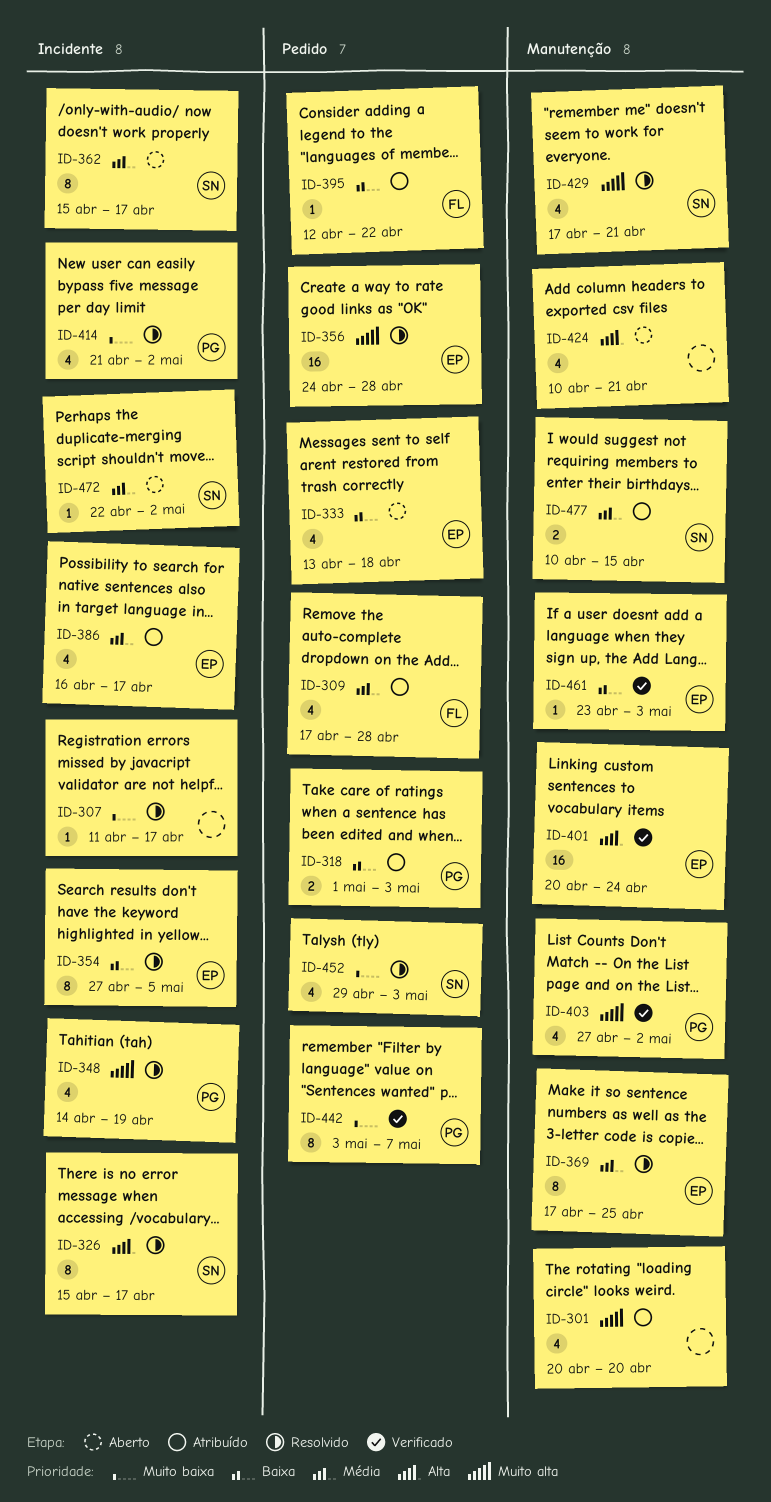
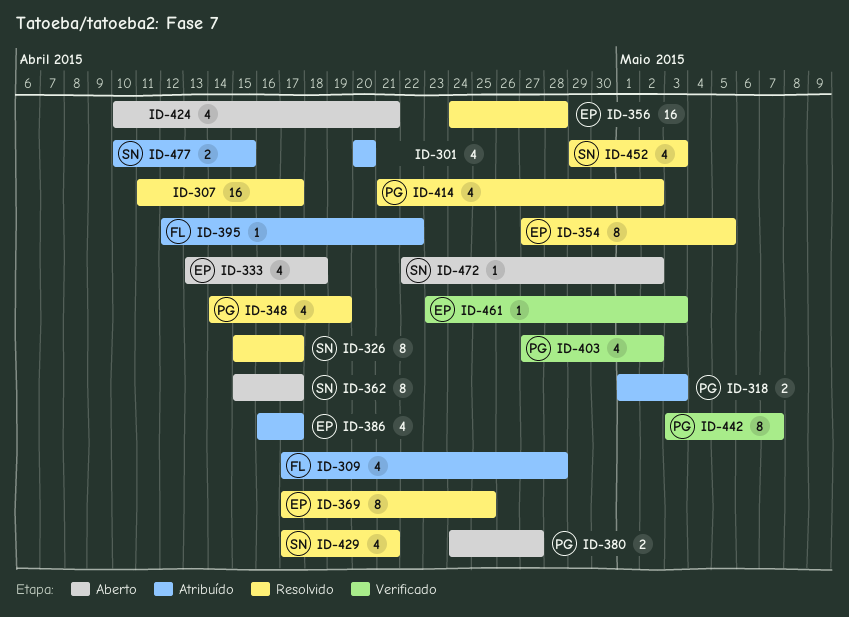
ID-307, estimate: 1 -> 16
ID-380: none -> present
ID-401: present -> none

